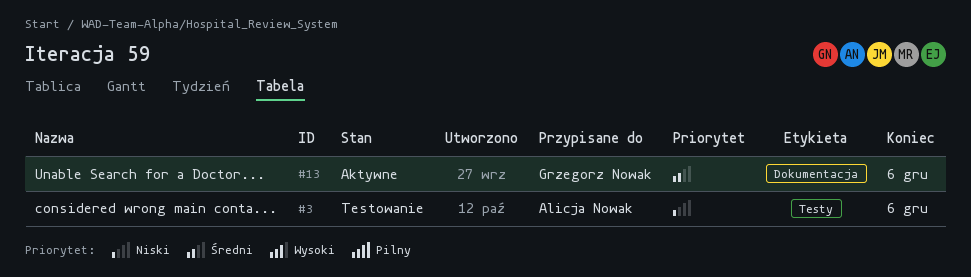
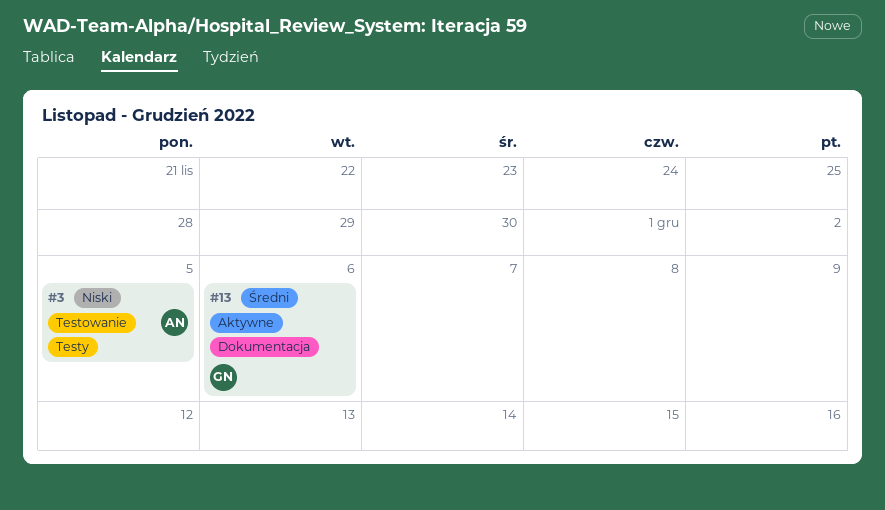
#3, due: Dec 6 -> Dec 5

